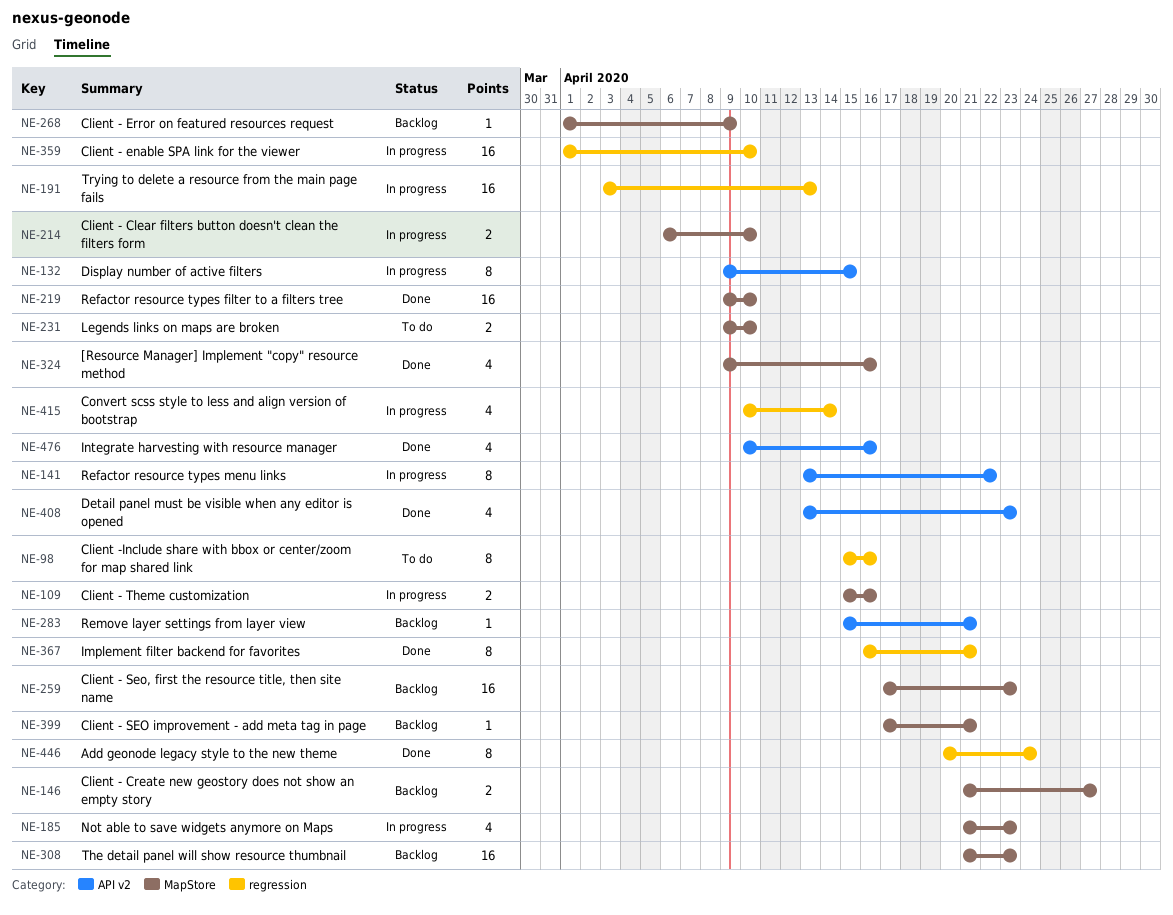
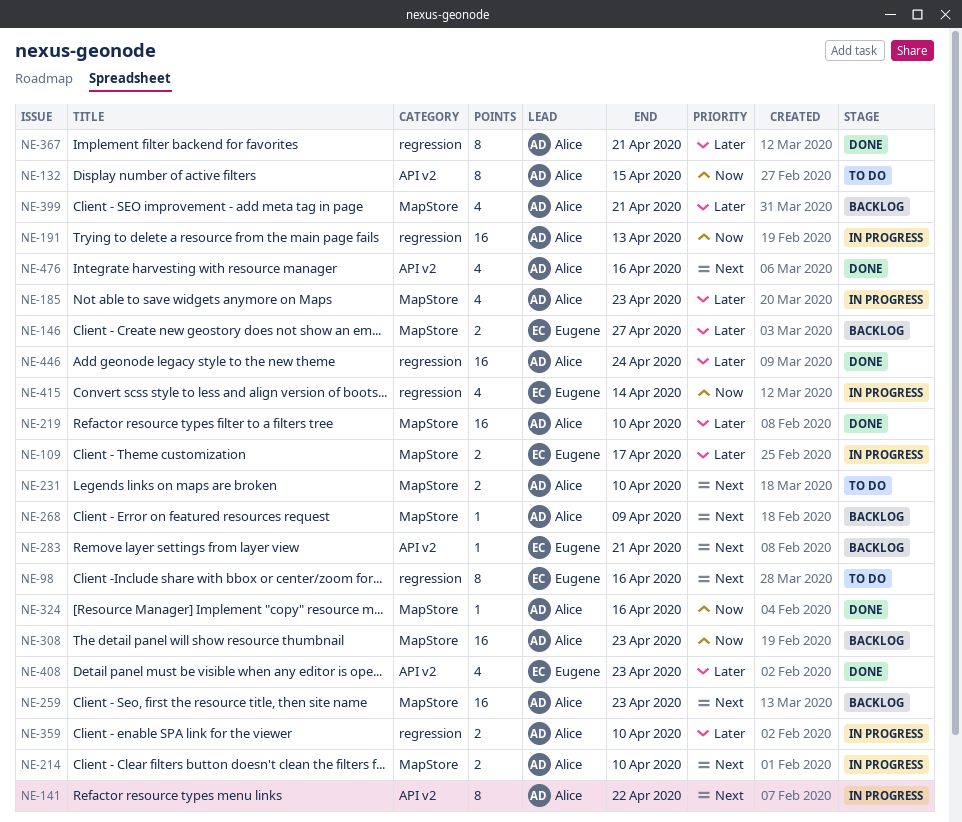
NE-109, due: Apr 16 -> Apr 17
NE-132, status: In progress -> To do
NE-324, estimate: 4 -> 1
NE-359, estimate: 16 -> 2
NE-399, estimate: 1 -> 4
NE-446, estimate: 8 -> 16

